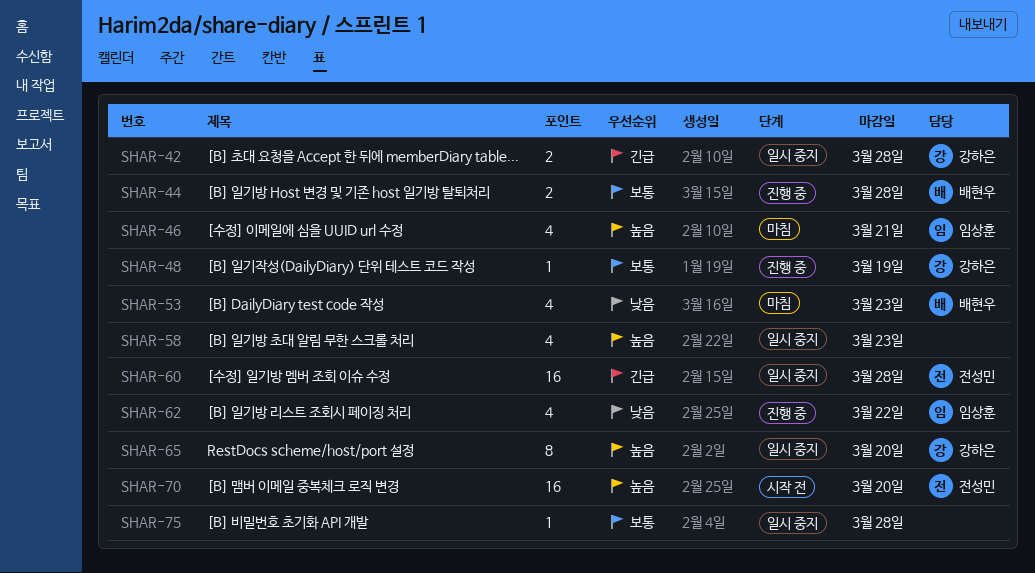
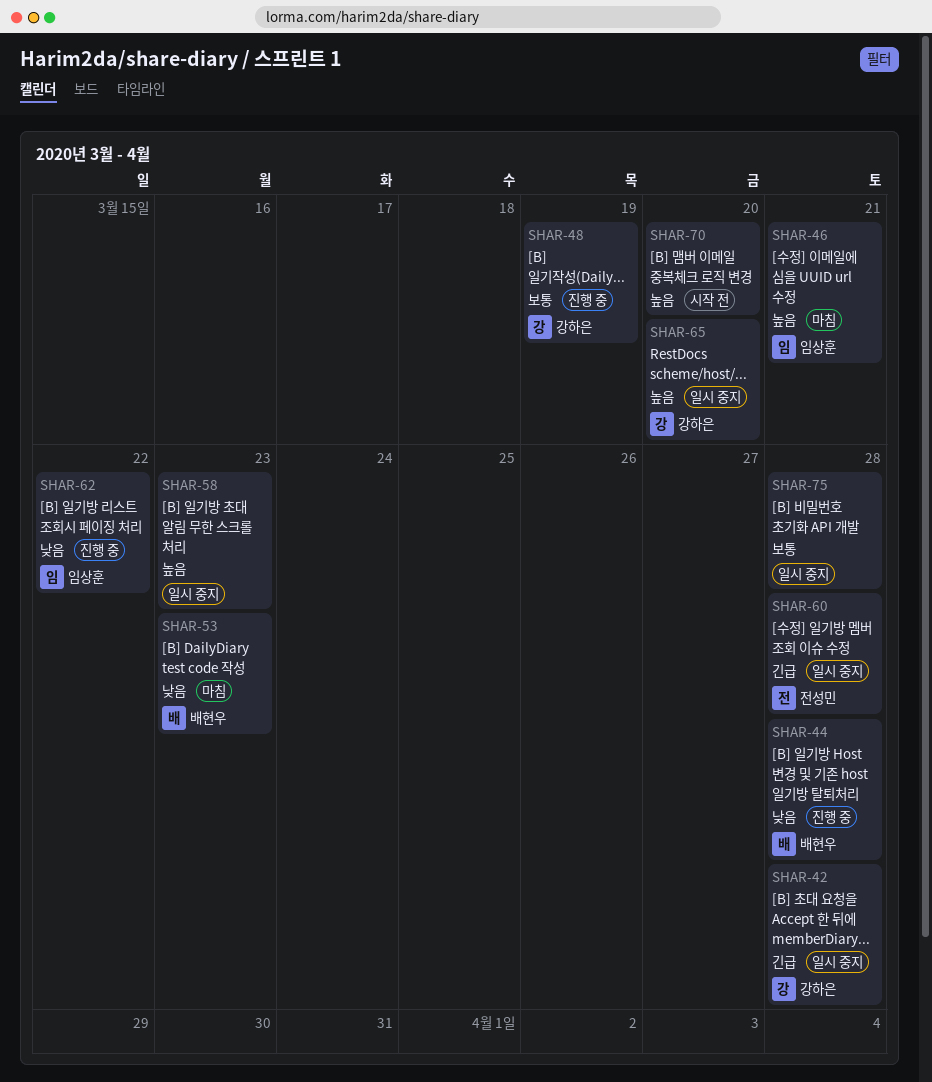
SHAR-44, priority: 보통 -> 낮음
SHAR-70, owner: 전성민 -> none

